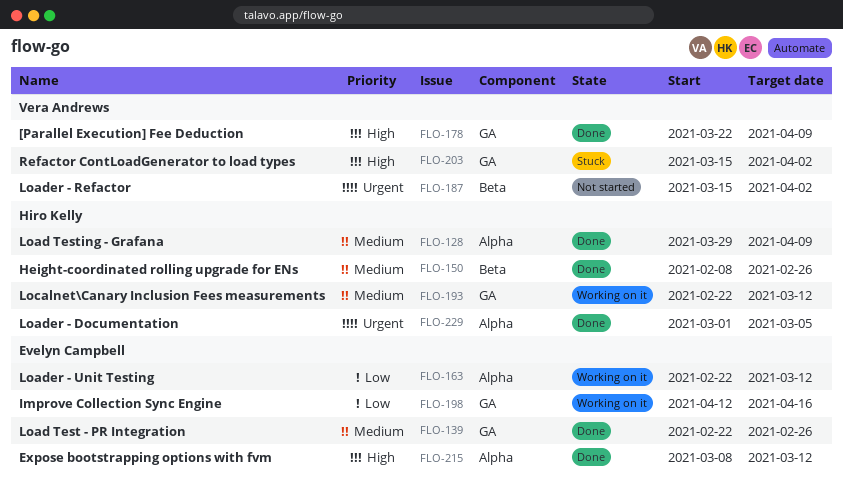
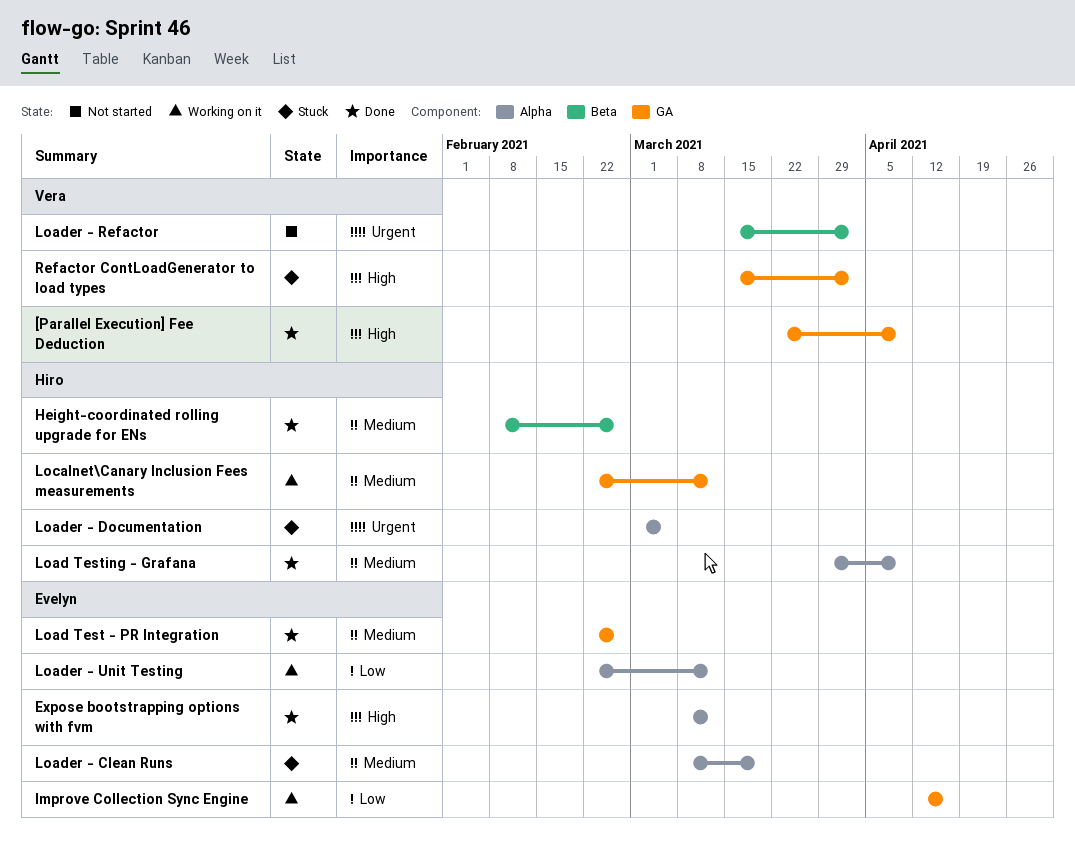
Loader - Clean Runs: none -> present
Loader - Documentation, status: Done -> Stuck

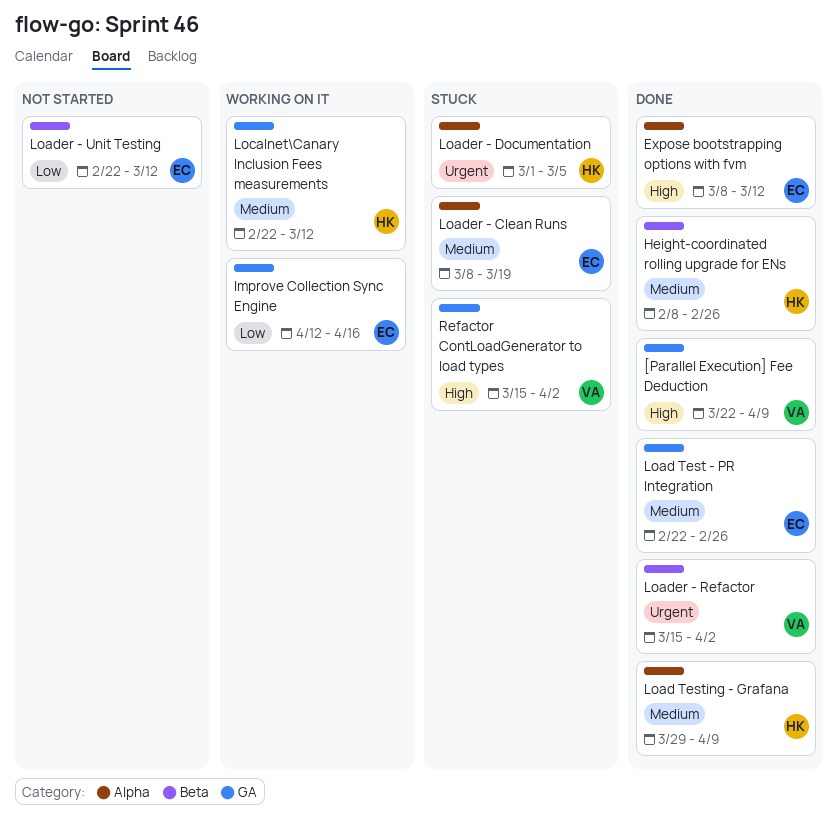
Loader - Refactor, status: Not started -> Done
Loader - Unit Testing, status: Working on it -> Not started
Loader - Unit Testing, label: Alpha -> Beta

